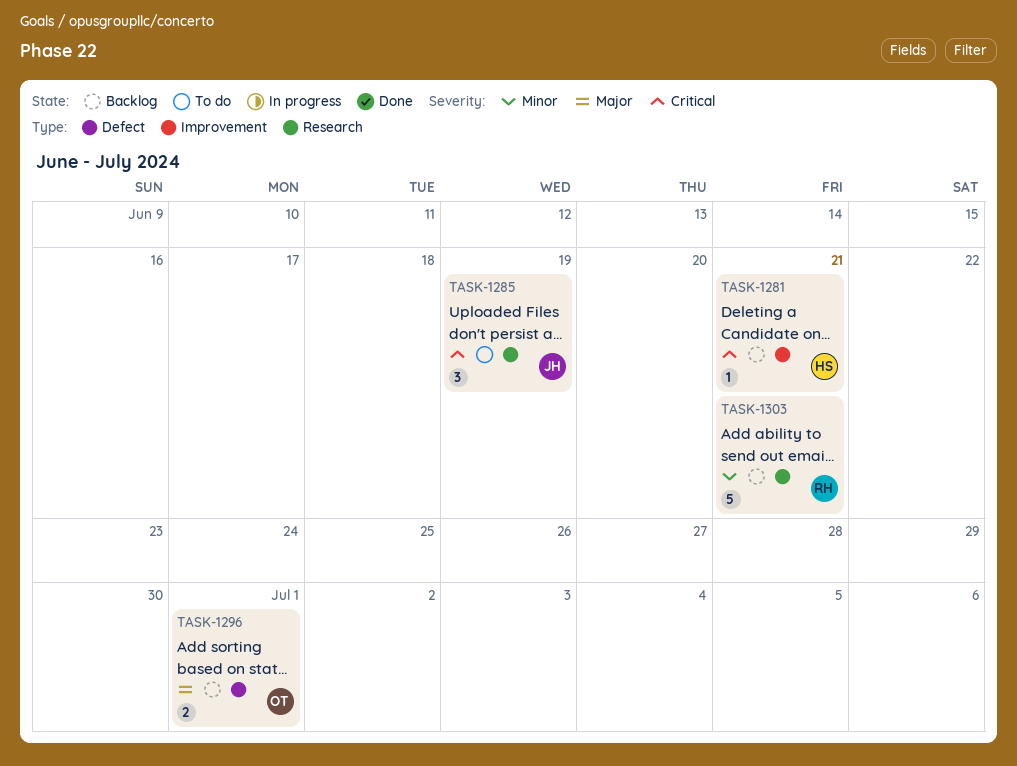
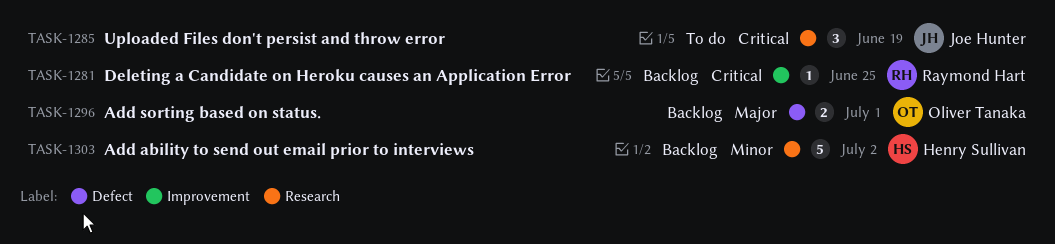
TASK-1281, owner: Henry Sullivan -> Raymond Hart
TASK-1281, due: Jun 21 -> Jun 25
TASK-1303, owner: Raymond Hart -> Henry Sullivan
TASK-1303, due: Jun 21 -> Jul 2

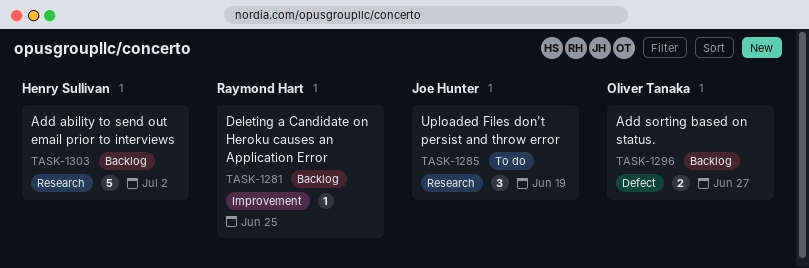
TASK-1296, due: Jul 1 -> Jun 27

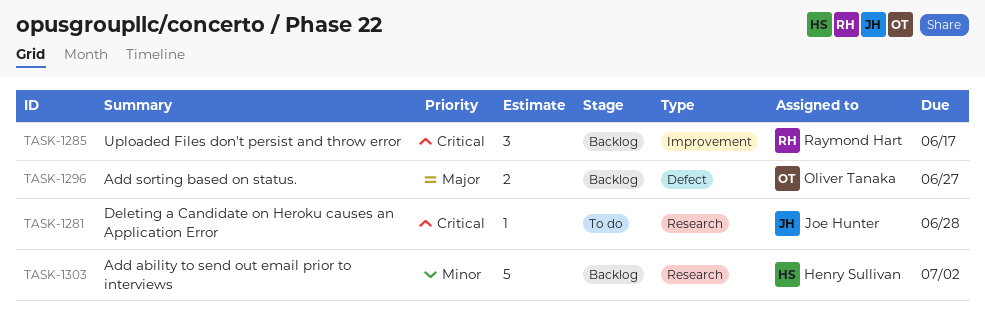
TASK-1281, status: Backlog -> To do
TASK-1281, owner: Raymond Hart -> Joe Hunter
TASK-1281, label: Improvement -> Research
TASK-1281, due: Jun 25 -> Jun 28
TASK-1285, status: To do -> Backlog
TASK-1285, owner: Joe Hunter -> Raymond Hart
TASK-1285, label: Research -> Improvement
TASK-1285, due: Jun 19 -> Jun 17

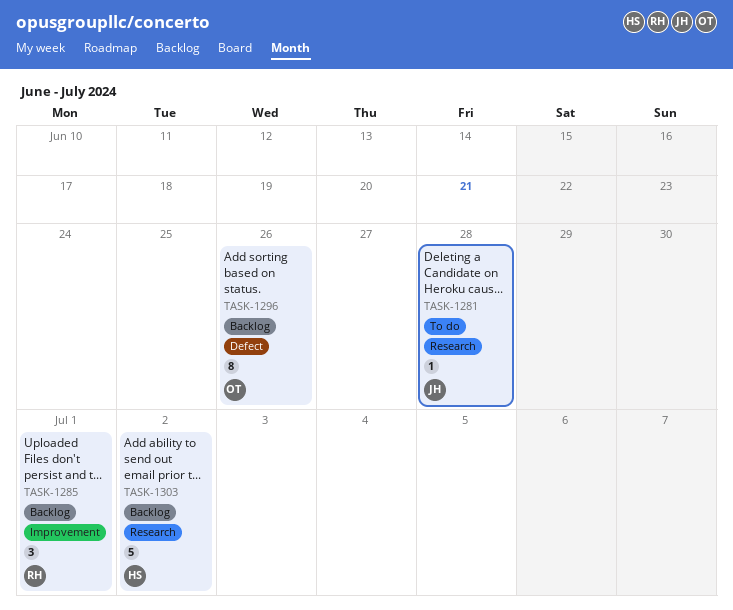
TASK-1285, due: Jun 17 -> Jul 1
TASK-1296, estimate: 2 -> 8
TASK-1296, due: Jun 27 -> Jun 26

